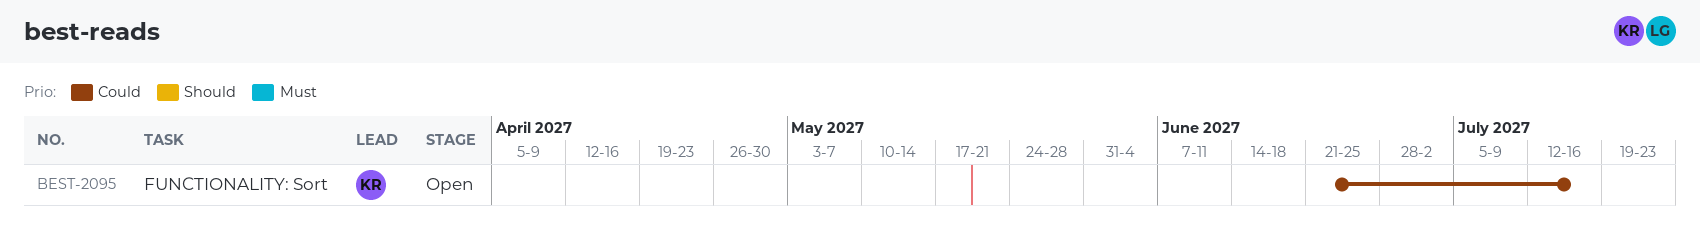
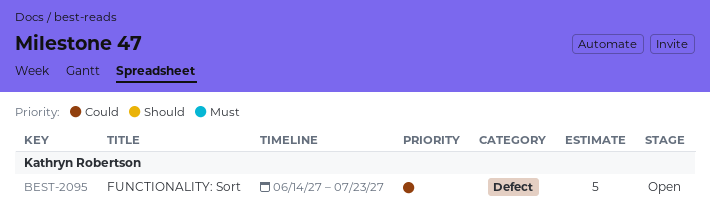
BEST-2095, start: Jun 21 -> Jun 14
BEST-2095, due: Jul 16 -> Jul 23

